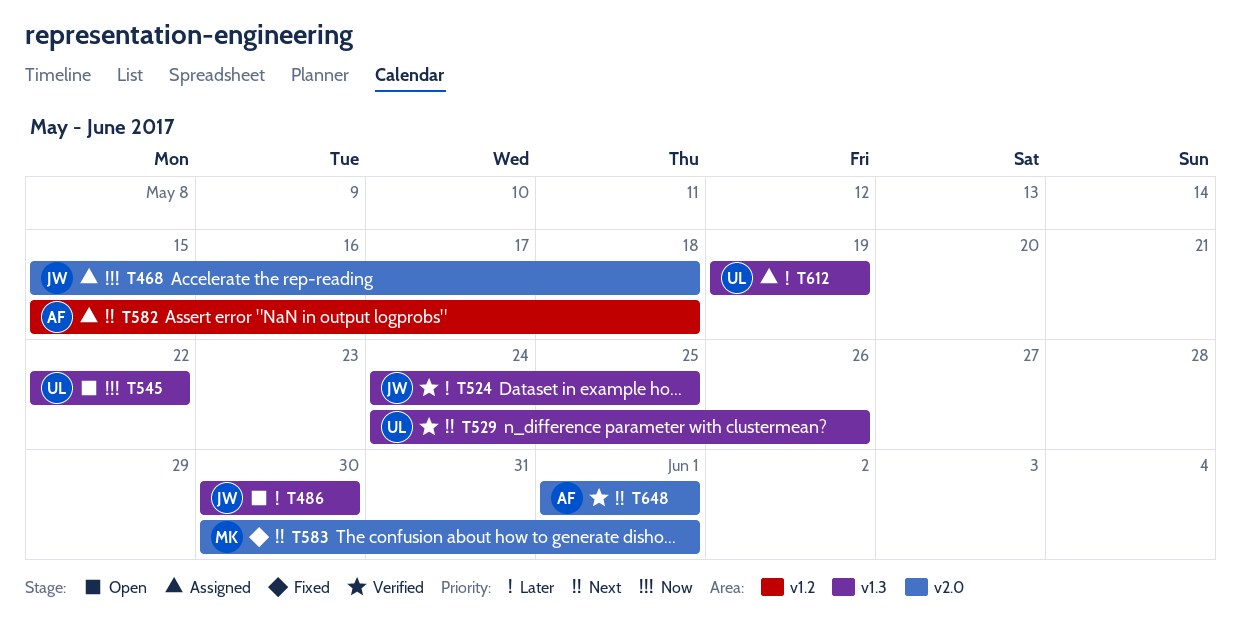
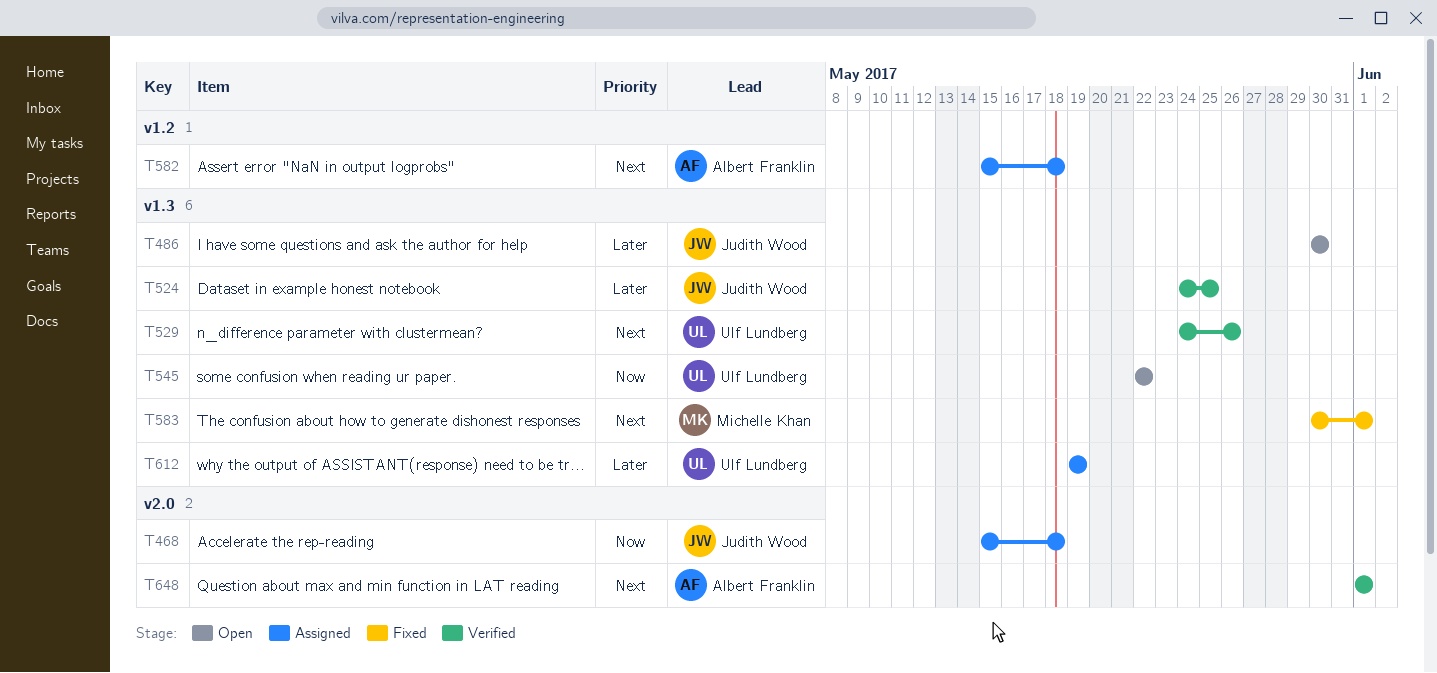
T583, label: v2.0 -> v1.3

